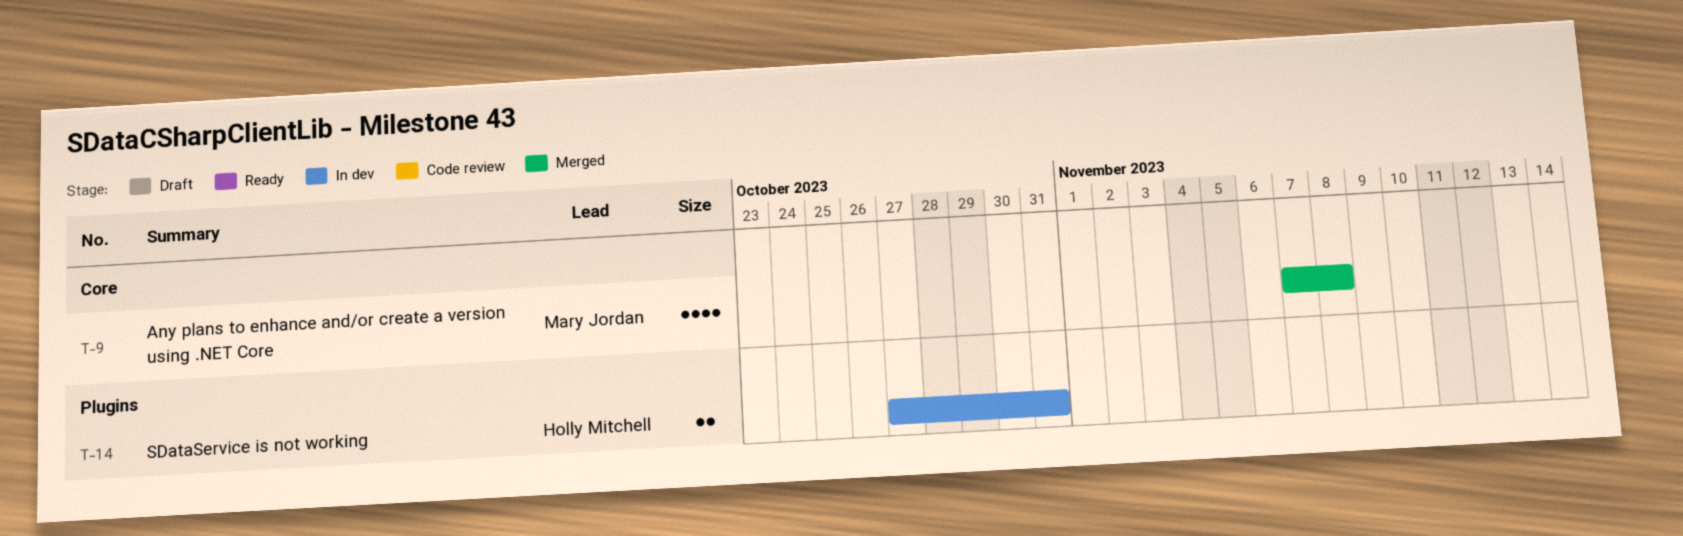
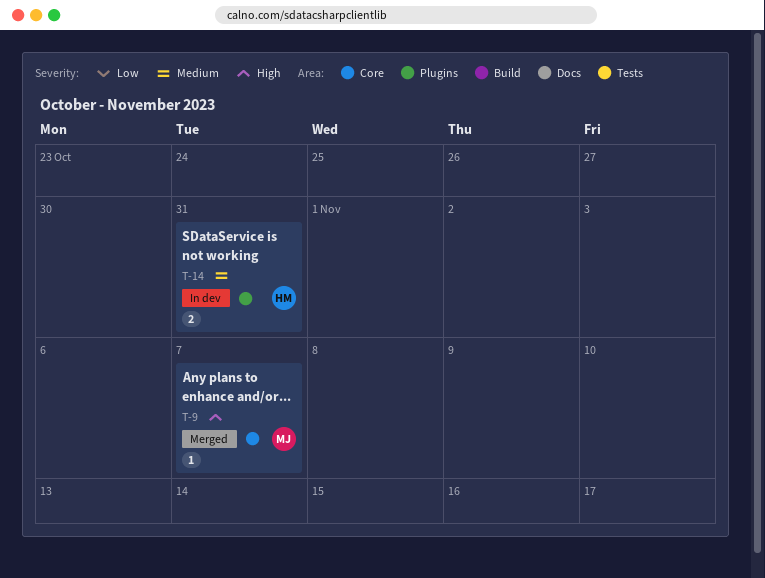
T-9, estimate: 4 -> 1
T-9, due: Nov 8 -> Nov 7

